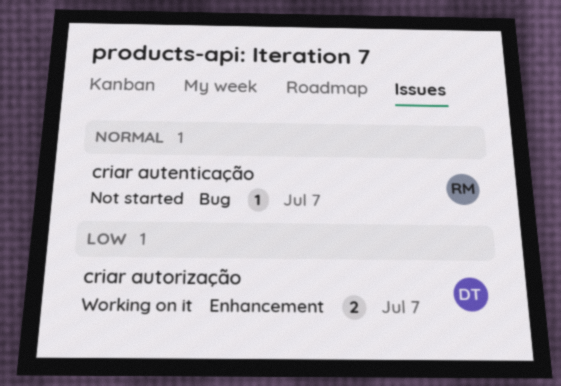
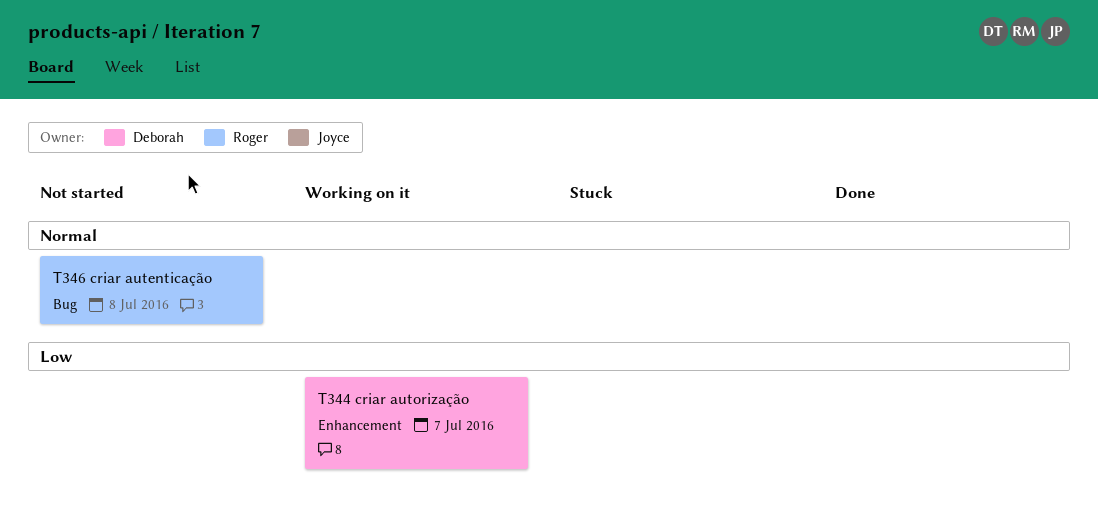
criar autenticação, due: Jul 7 -> Jul 8

